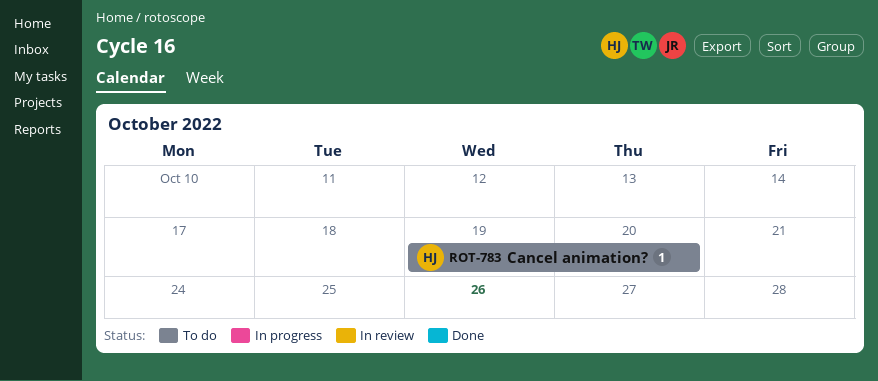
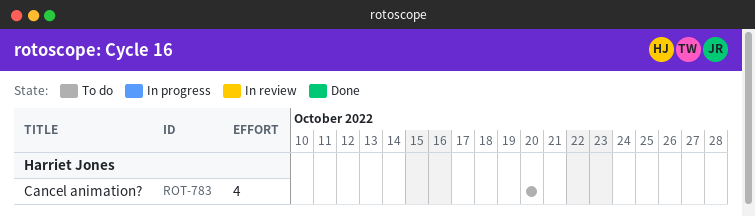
ROT-783, estimate: 1 -> 4
ROT-783, start: Oct 19 -> Oct 20

